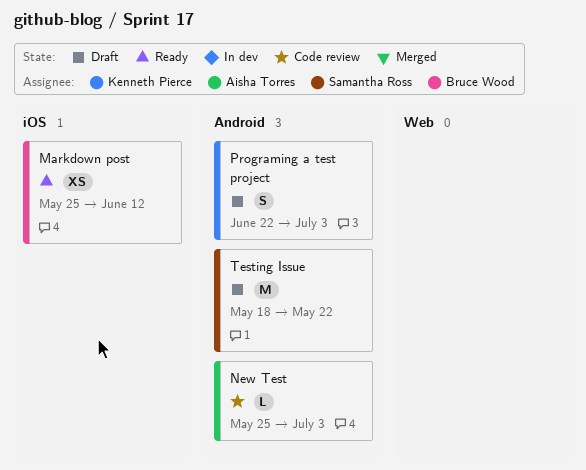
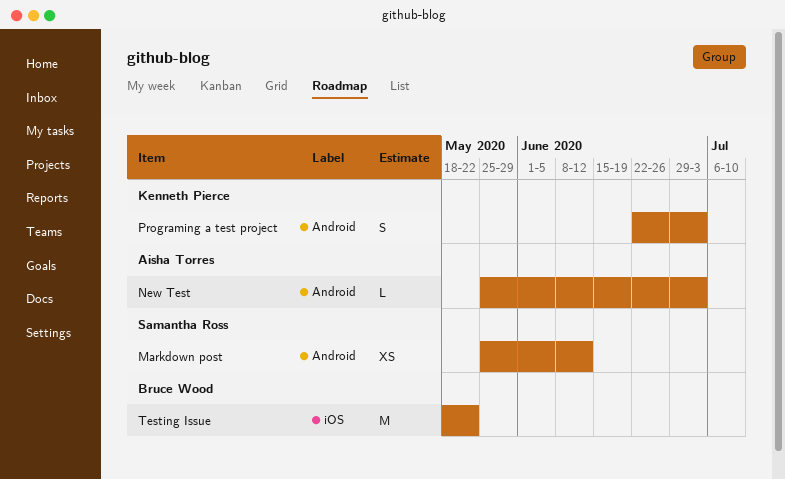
Markdown post, owner: Bruce Wood -> Samantha Ross
Markdown post, label: iOS -> Android
Testing Issue, owner: Samantha Ross -> Bruce Wood
Testing Issue, label: Android -> iOS

